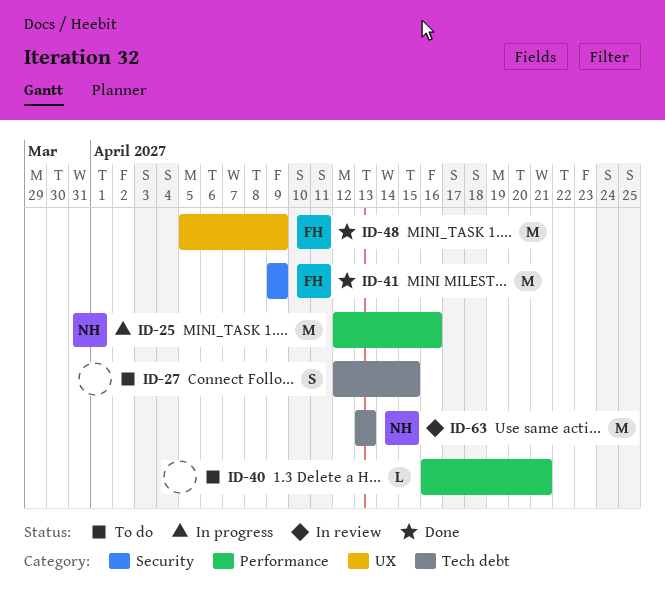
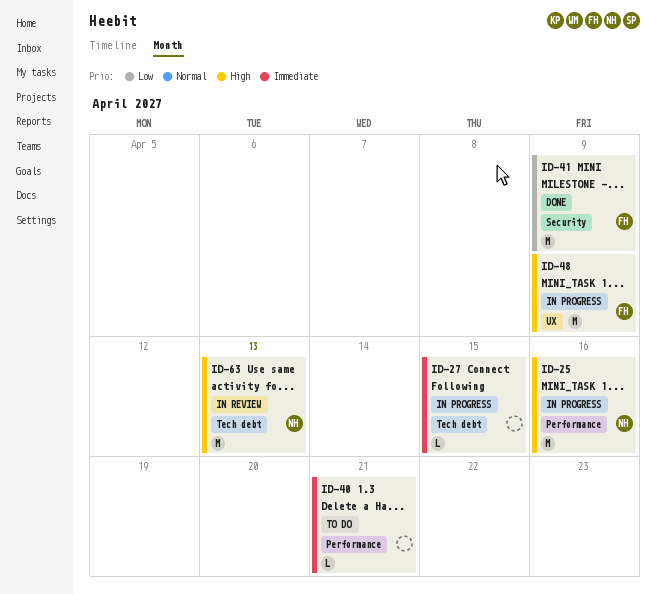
ID-27, status: To do -> In progress
ID-27, estimate: S -> L
ID-48, status: Done -> In progress

